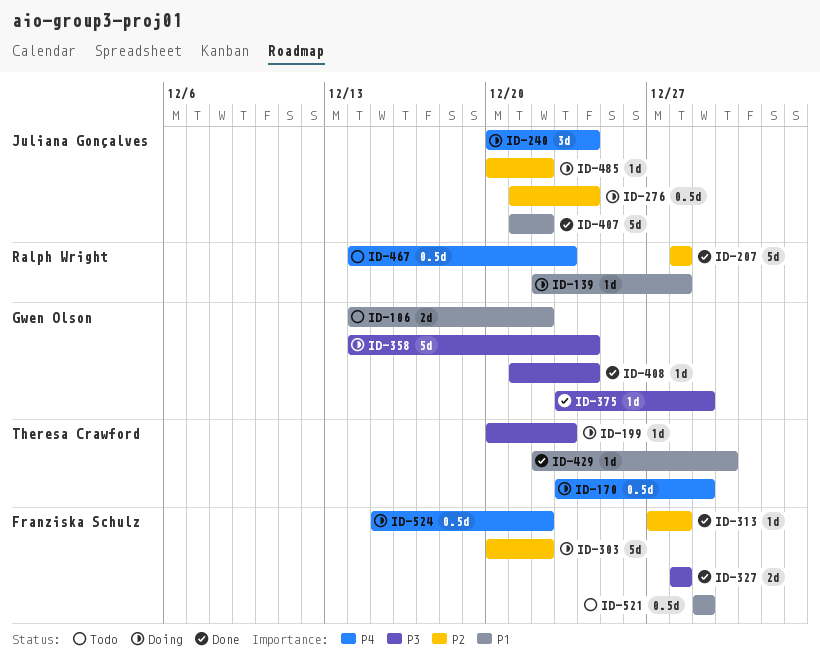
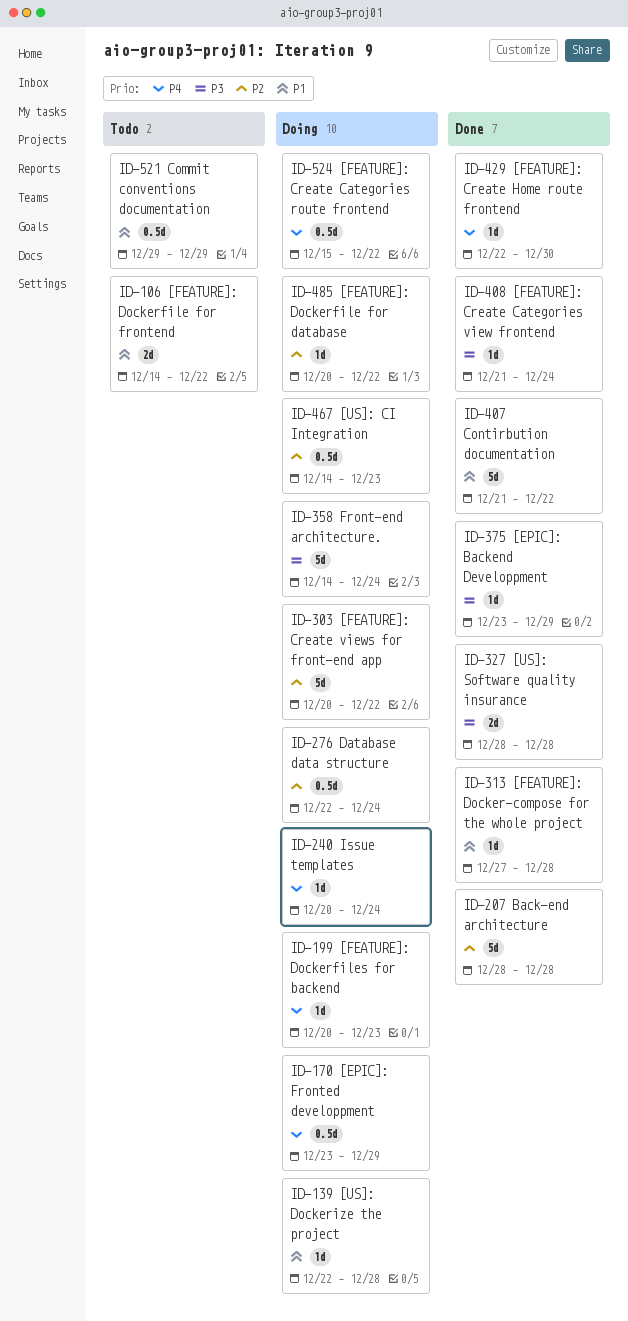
ID-199, priority: P3 -> P4
ID-240, estimate: 3d -> 1d
ID-276, start: Dec 21 -> Dec 22
ID-313, priority: P2 -> P1
ID-429, priority: P1 -> P4
ID-467, status: Todo -> Doing
ID-467, priority: P4 -> P2

